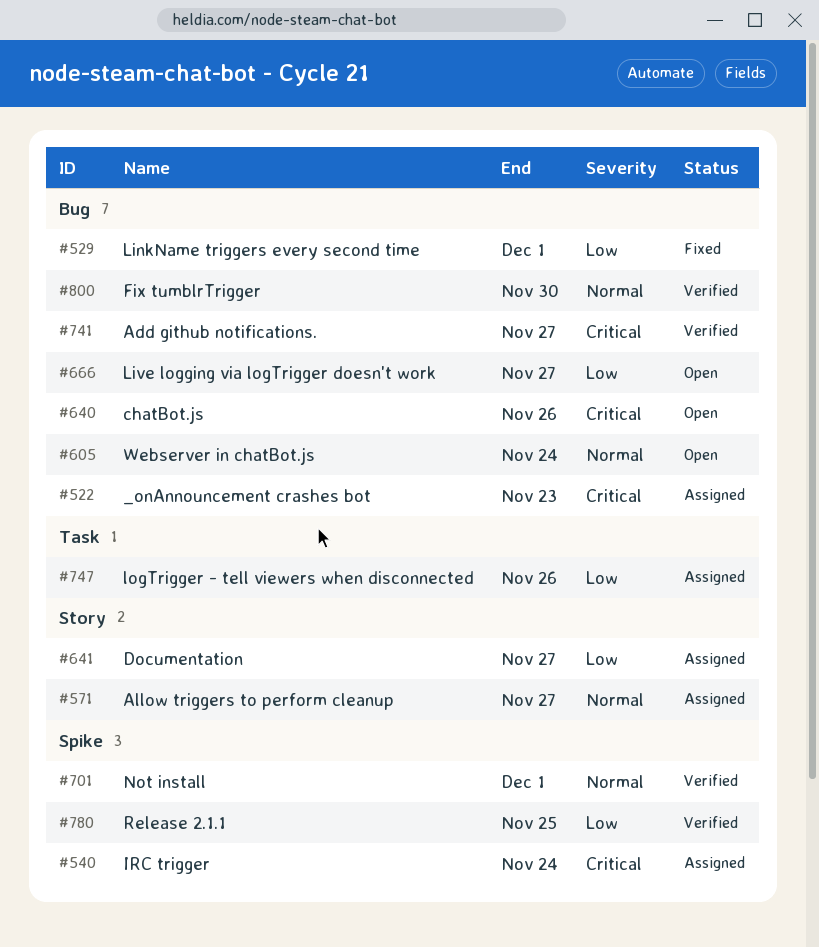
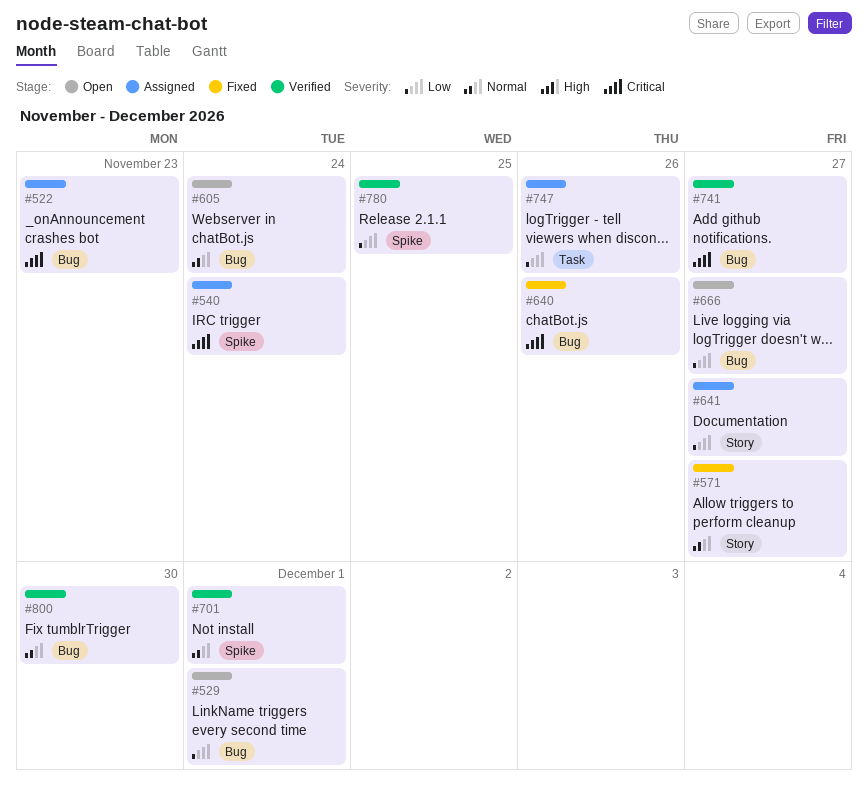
#529, status: Fixed -> Open
#571, status: Assigned -> Fixed
#640, status: Open -> Fixed

